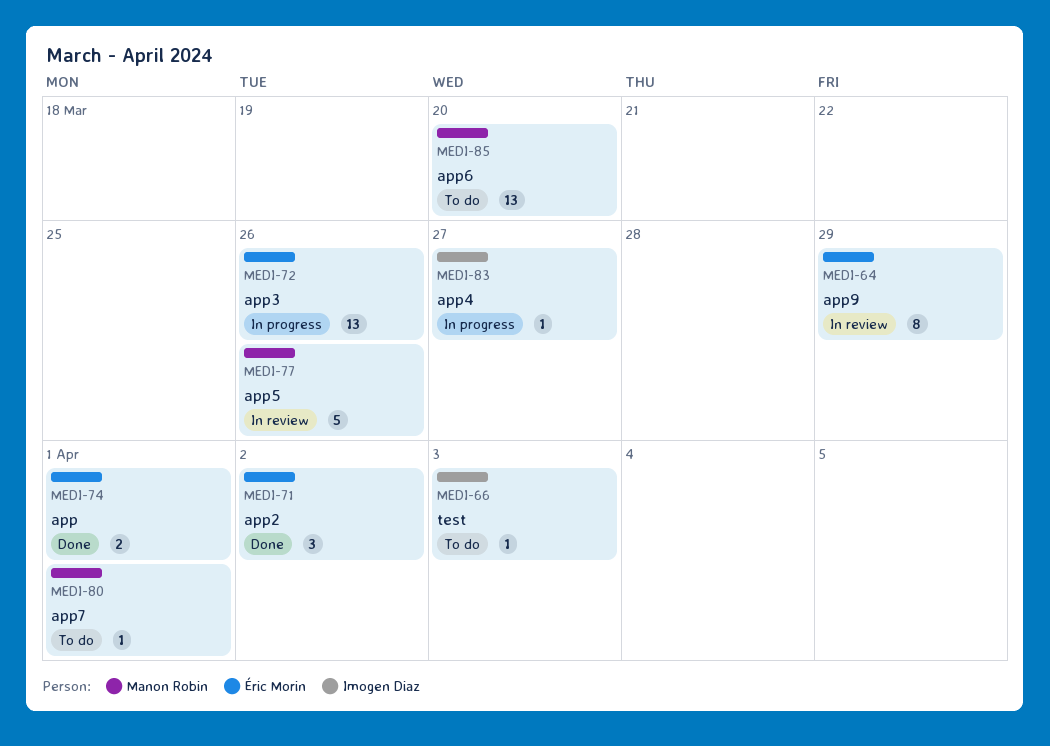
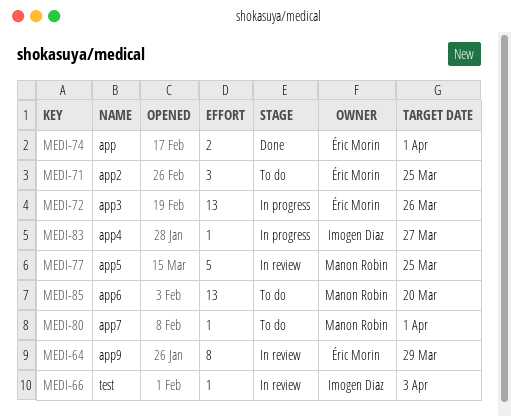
MEDI-66, status: To do -> In review
MEDI-71, status: Done -> To do
MEDI-71, due: Apr 2 -> Mar 25
MEDI-77, due: Mar 26 -> Mar 25

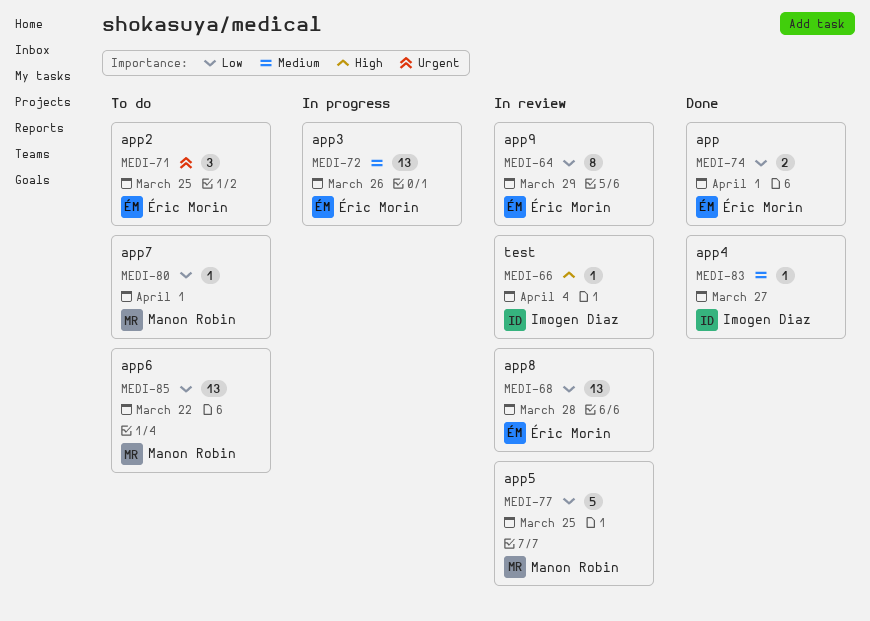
MEDI-66, due: Apr 3 -> Apr 4
MEDI-68: none -> present
MEDI-83, status: In progress -> Done
MEDI-85, due: Mar 20 -> Mar 22

